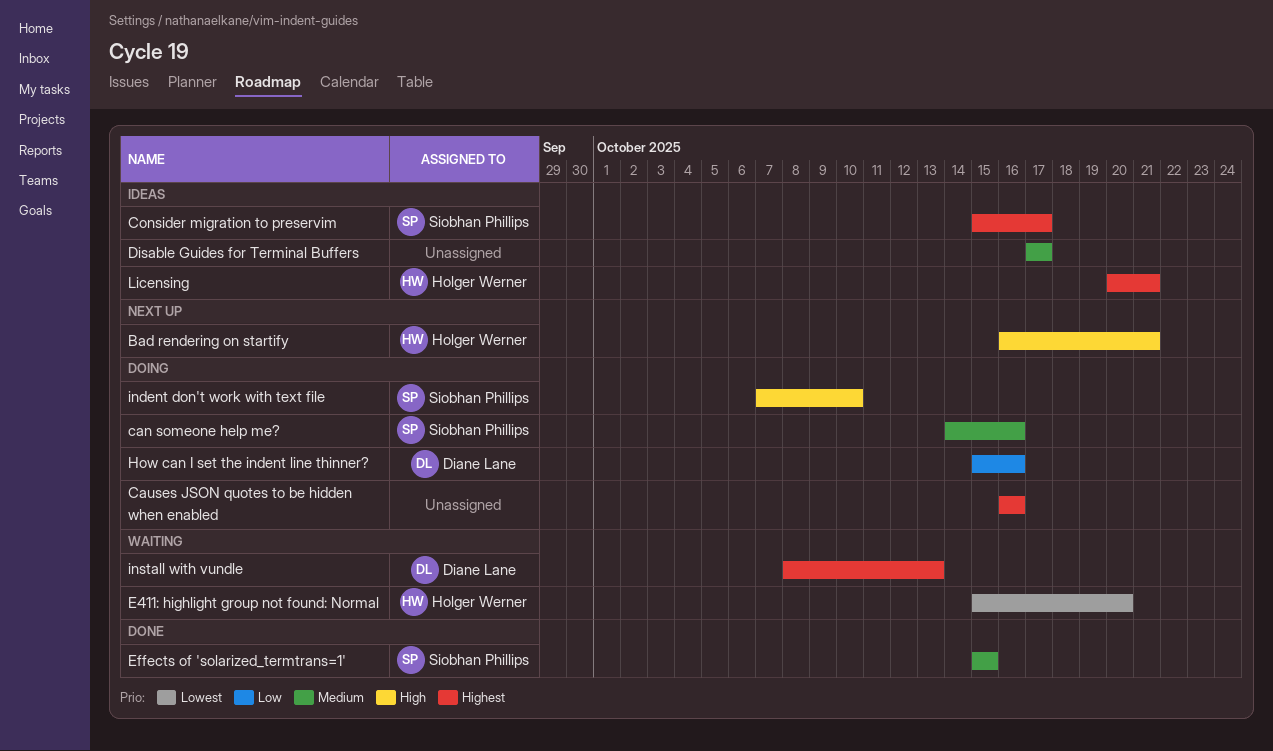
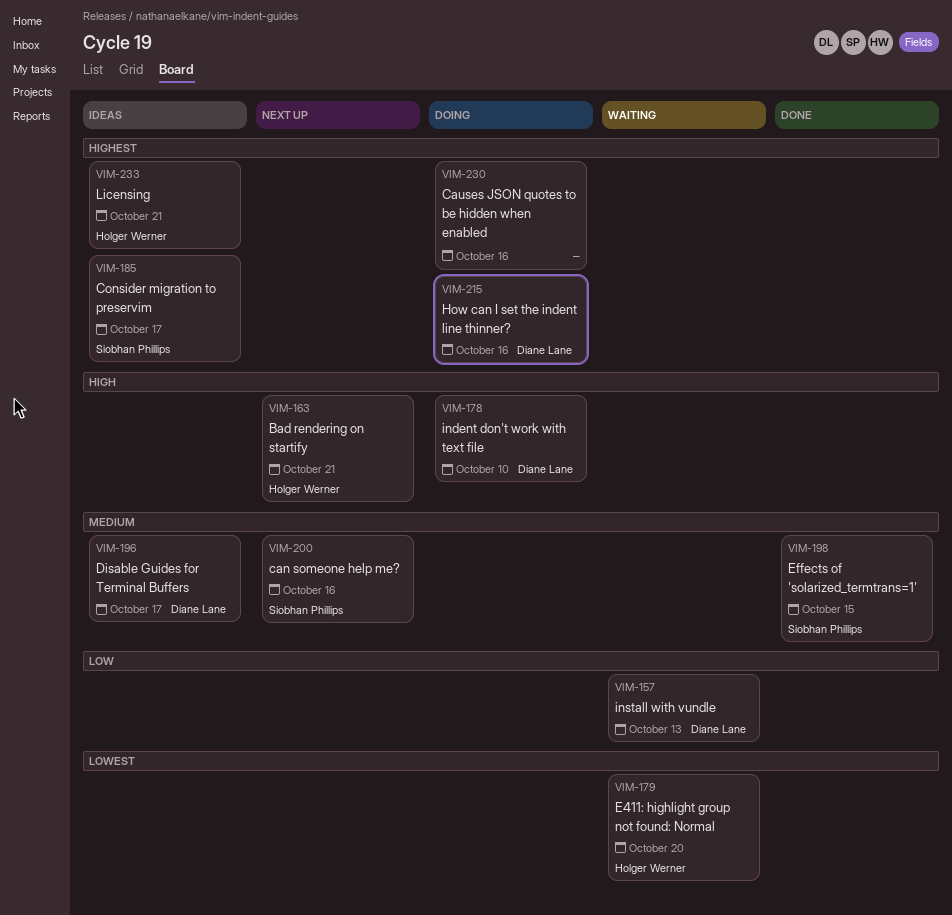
can someone help me?, status: Doing -> Next up
Disable Guides for Terminal Buffers, owner: none -> Diane Lane
How can I set the indent line thinner?, priority: Low -> Highest
indent don't work with text file, owner: Siobhan Phillips -> Diane Lane
install with vundle, priority: Highest -> Low

